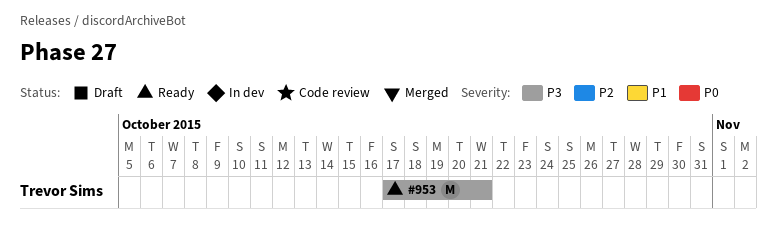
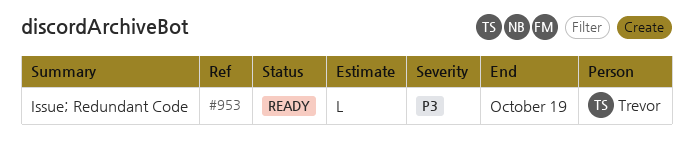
#953, estimate: M -> L
#953, due: Oct 21 -> Oct 19

